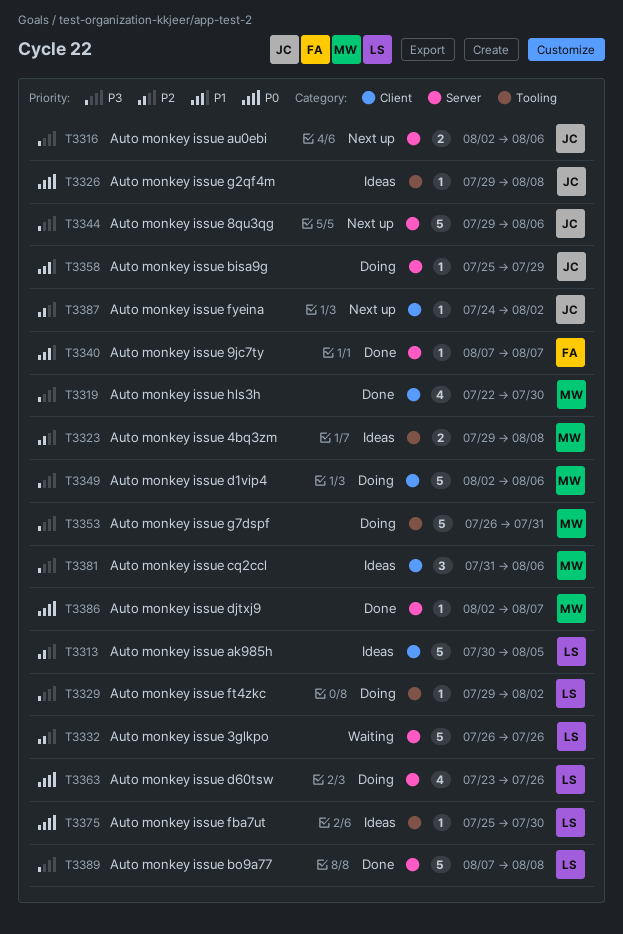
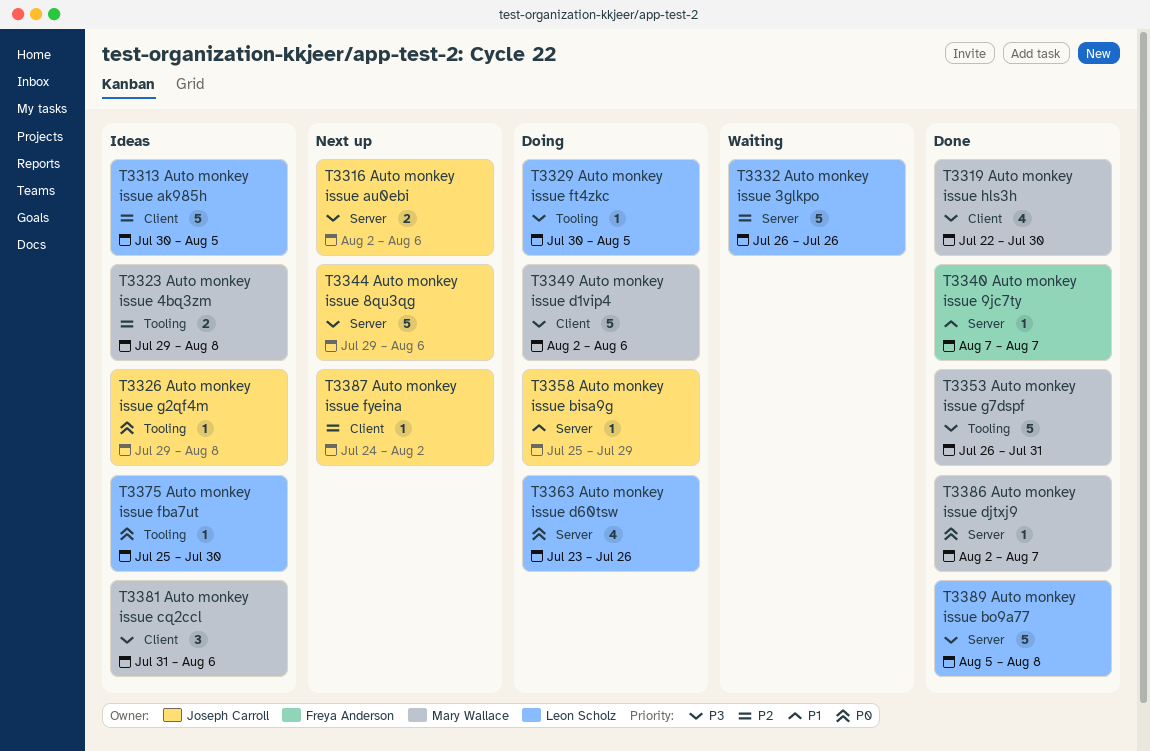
T3329, start: Jul 29 -> Jul 30
T3329, due: Aug 2 -> Aug 5
T3353, status: Doing -> Done
T3389, start: Aug 7 -> Aug 5

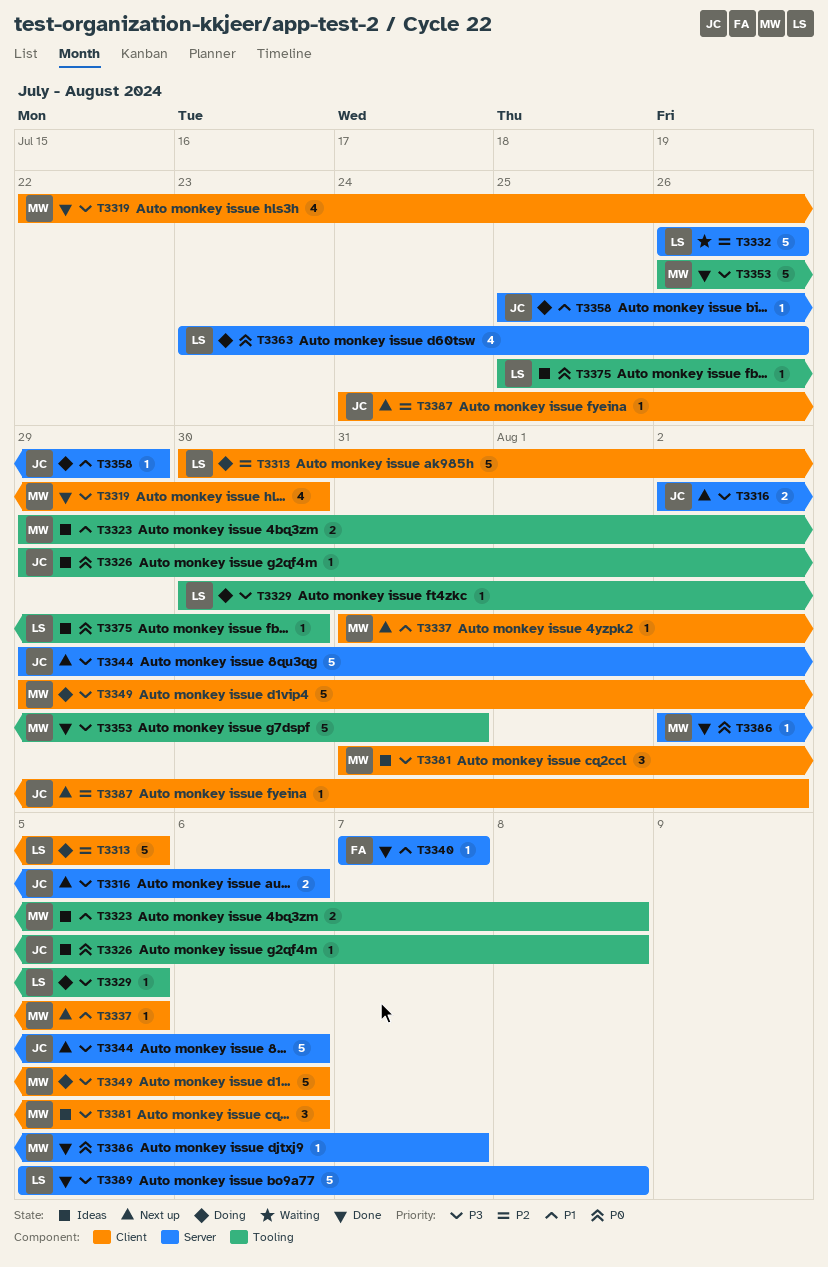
T3313, status: Ideas -> Doing
T3323, priority: P2 -> P1
T3337: none -> present
T3349, start: Aug 2 -> Jul 29

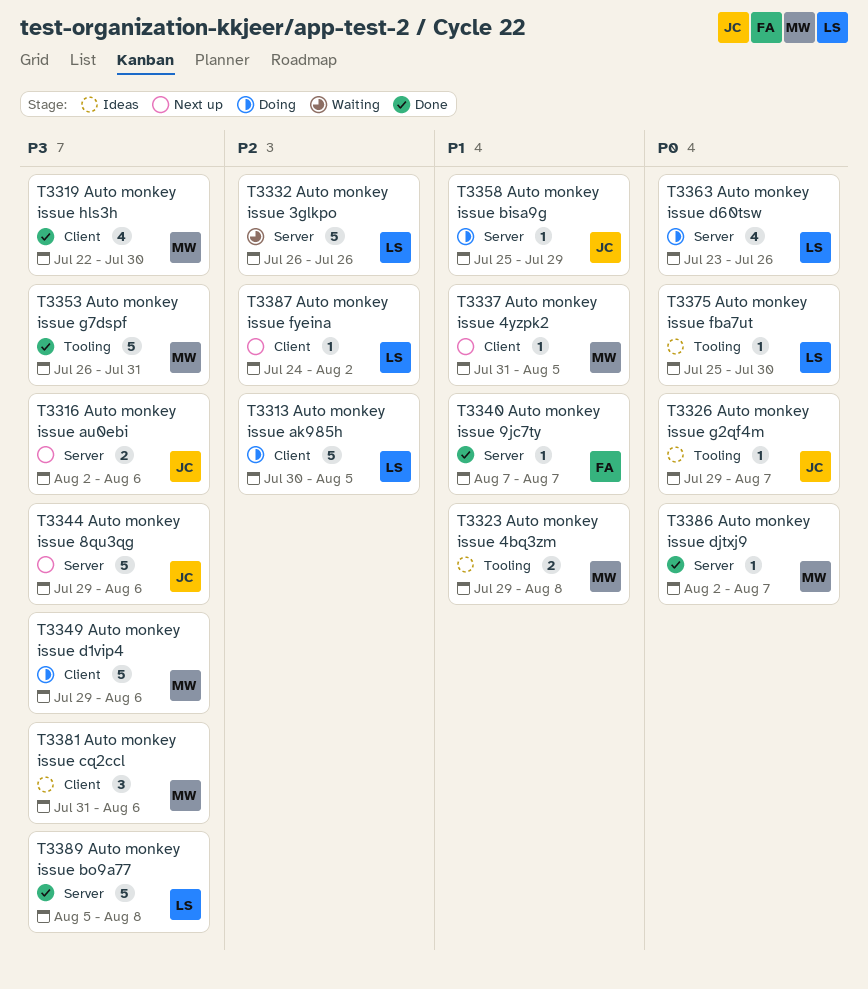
T3326, due: Aug 8 -> Aug 7
T3329: present -> none
T3387, owner: JC -> LS

